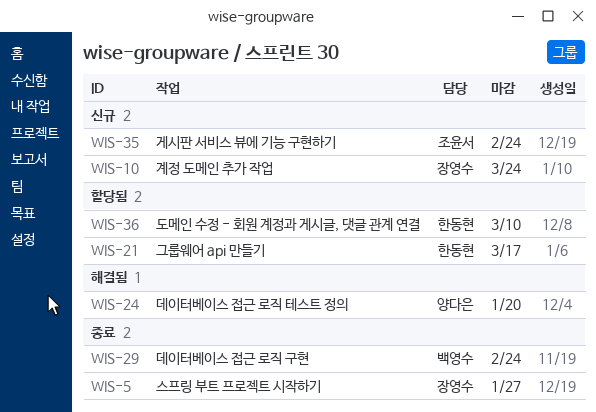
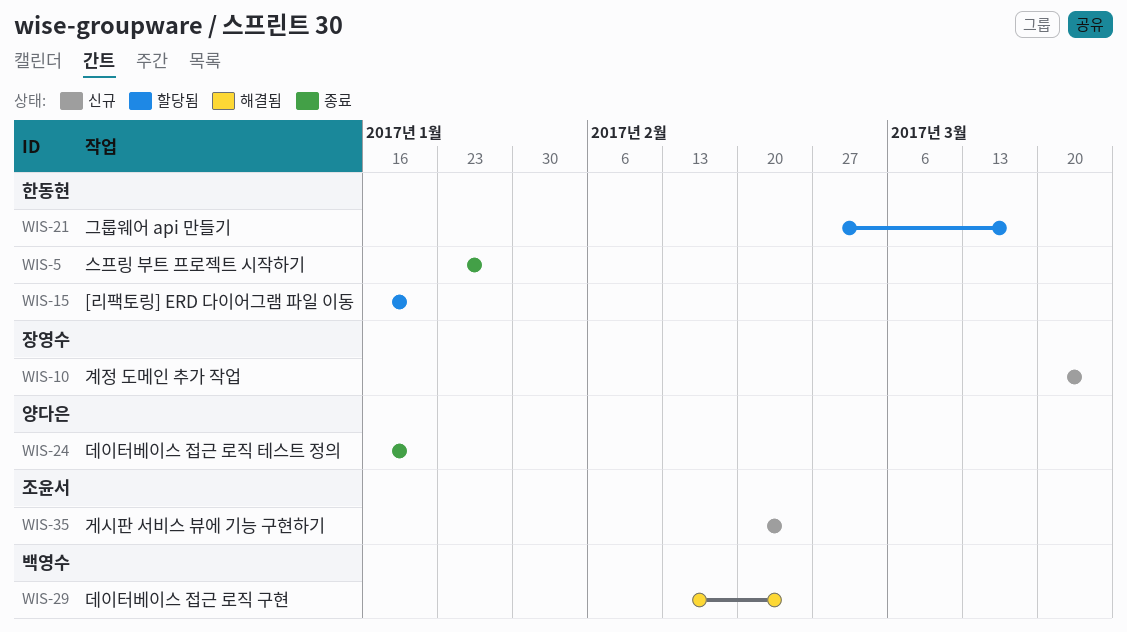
WIS-5, owner: 장영수 -> 한동현
WIS-15: none -> present
WIS-24, status: 해결됨 -> 종료
WIS-29, status: 종료 -> 해결됨
WIS-36: present -> none

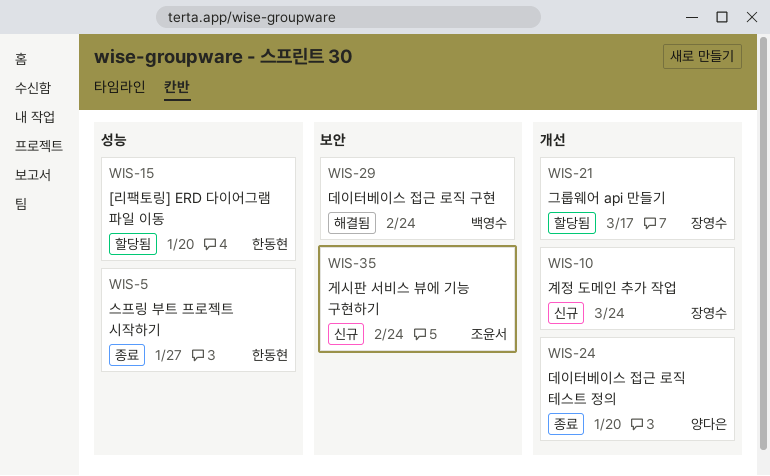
WIS-21, owner: 한동현 -> 장영수

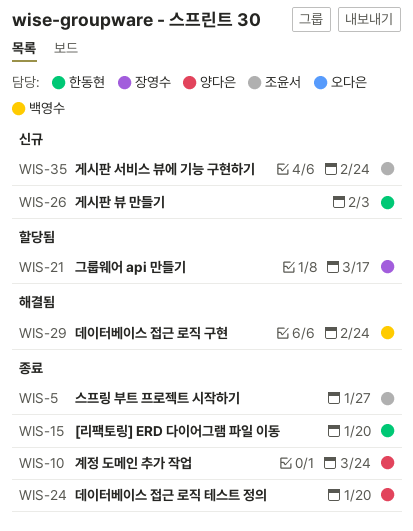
WIS-5, owner: 한동현 -> 조윤서
WIS-10, status: 신규 -> 종료
WIS-10, owner: 장영수 -> 양다은
WIS-15, status: 할당됨 -> 종료
WIS-26: none -> present

